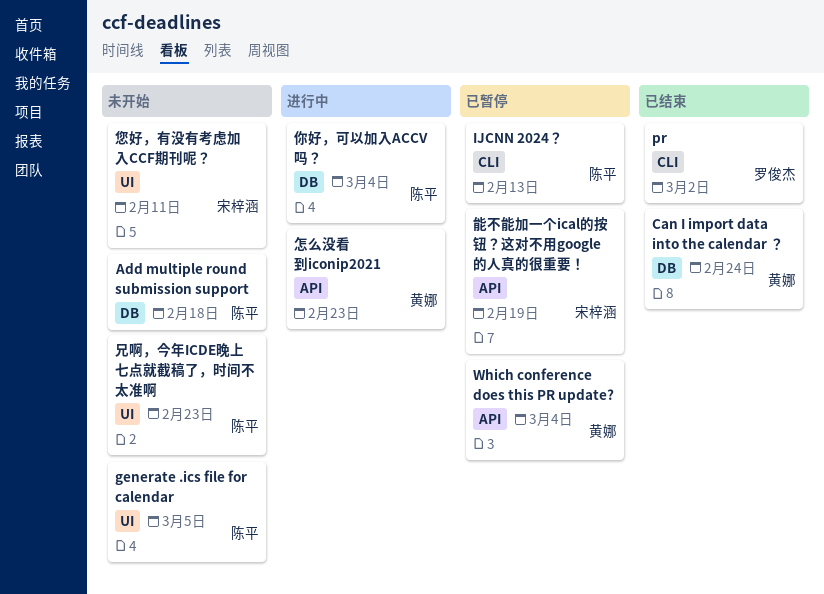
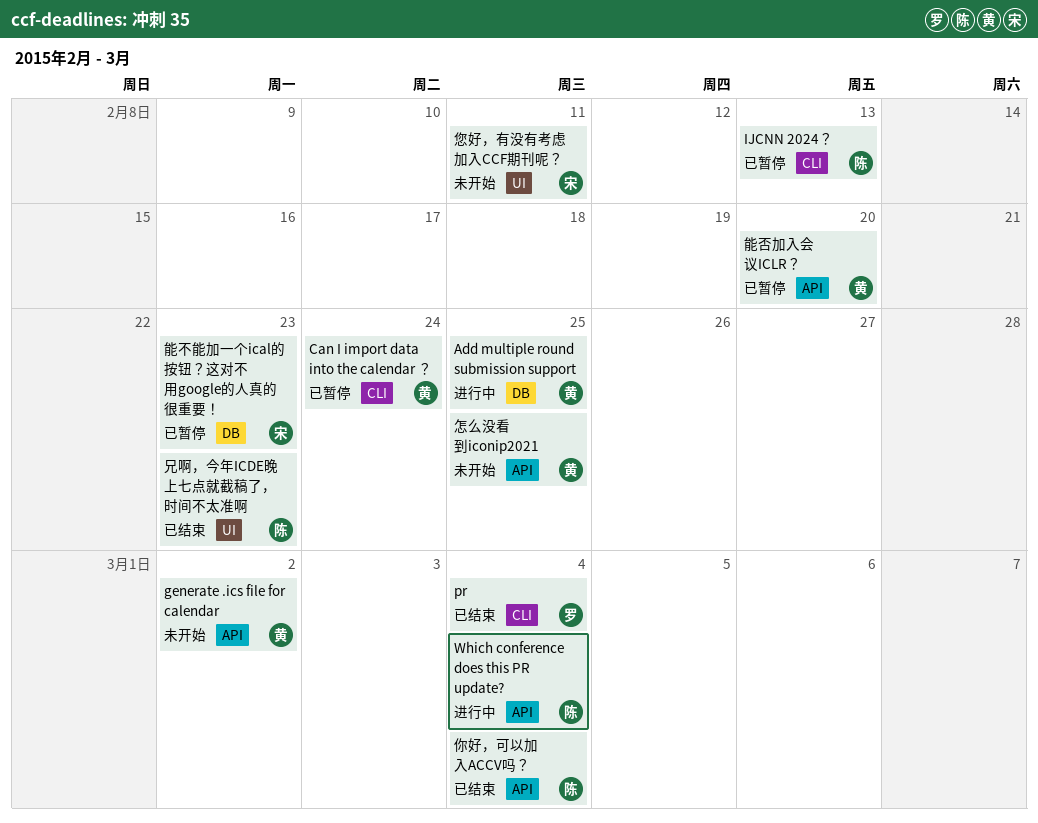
Add multiple round submission support, status: 未开始 -> 进行中
Add multiple round submission support, owner: 陈平 -> 黄娜
Add multiple round submission support, due: Feb 18 -> Feb 25
Can I import data into the calendar ？, status: 已结束 -> 已暂停
Can I import data into the calendar ？, label: DB -> CLI
generate .ics file for calendar, owner: 陈平 -> 黄娜
generate .ics file for calendar, label: UI -> API
generate .ics file for calendar, due: Mar 5 -> Mar 2
pr, due: Mar 2 -> Mar 4
Which conference does this PR update?, status: 已暂停 -> 进行中
Which conference does this PR update?, owner: 黄娜 -> 陈平
你好，可以加入ACCV吗？, status: 进行中 -> 已结束
你好，可以加入ACCV吗？, label: DB -> API
兄啊，今年ICDE晚上七点就截稿了，时间不太准啊, status: 未开始 -> 已结束
怎么没看到iconip2021, status: 进行中 -> 未开始
怎么没看到iconip2021, due: Feb 23 -> Feb 25
能不能加一个ical的按钮？这对不用google的人真的很重要！, label: API -> DB
能不能加一个ical的按钮？这对不用google的人真的很重要！, due: Feb 19 -> Feb 23
能否加入会议ICLR？: none -> present

